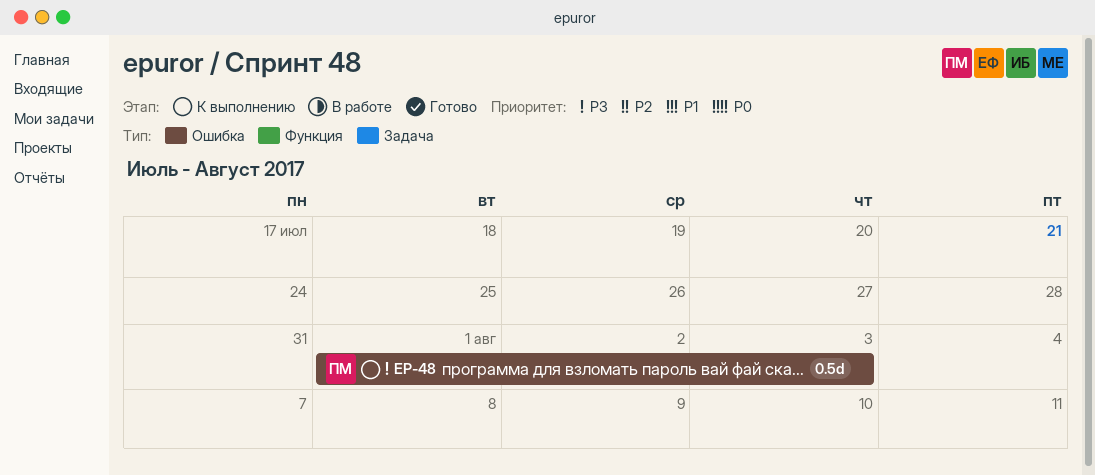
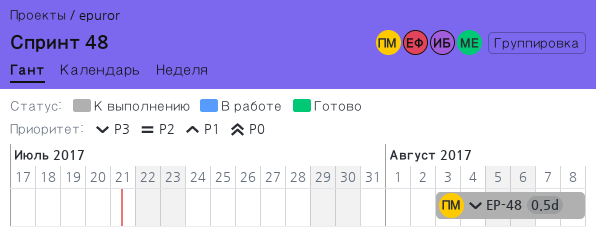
EP-48, start: Aug 1 -> Aug 3
EP-48, due: Aug 3 -> Aug 8

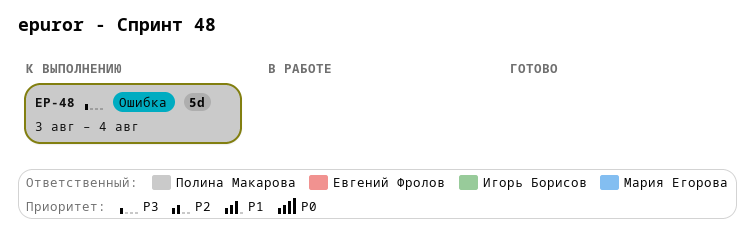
EP-48, estimate: 0.5d -> 5d
EP-48, due: Aug 8 -> Aug 4

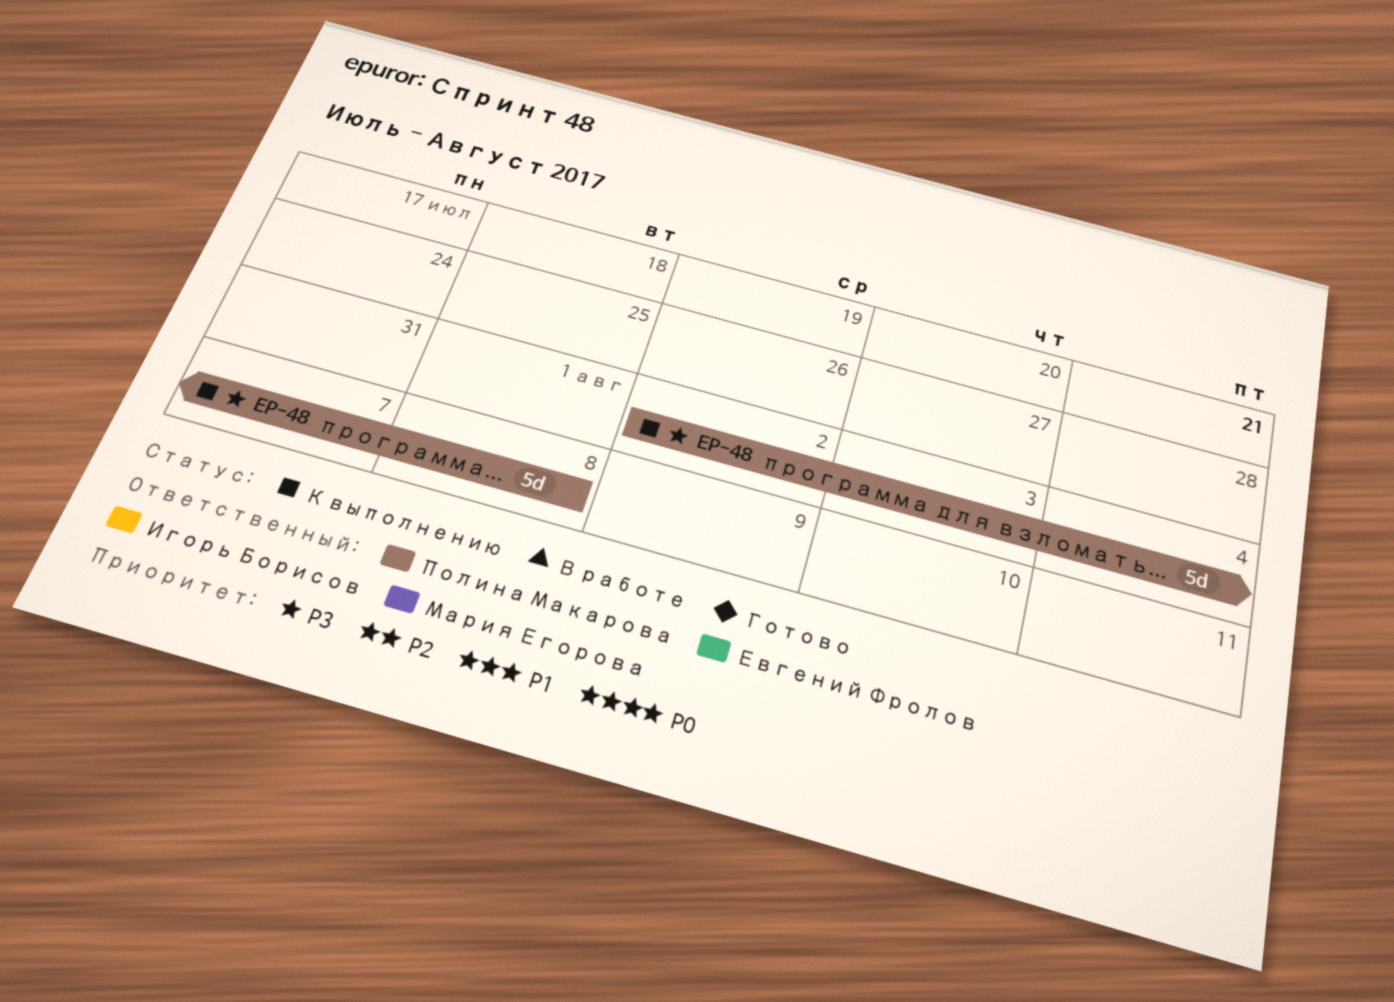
EP-48, start: Aug 3 -> Aug 2
EP-48, due: Aug 4 -> Aug 8

